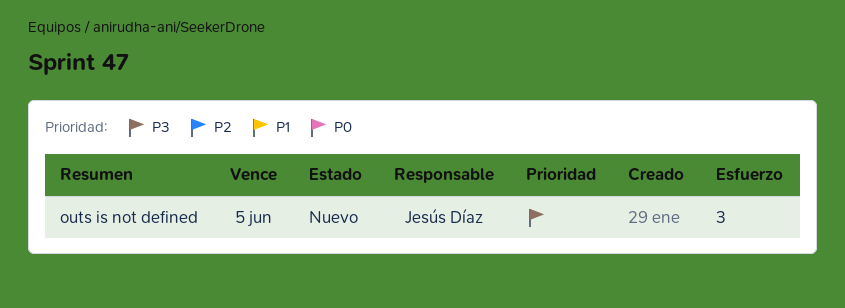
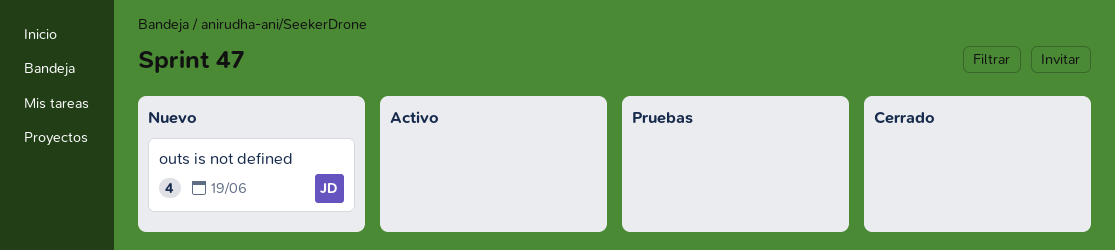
outs is not defined, estimate: 3 -> 4
outs is not defined, due: Jun 5 -> Jun 19

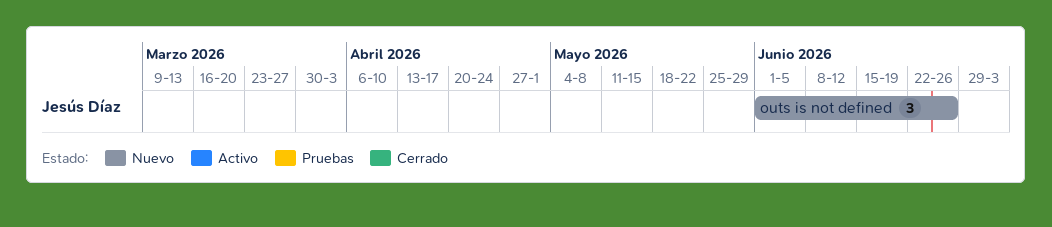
outs is not defined, estimate: 4 -> 3
outs is not defined, due: Jun 19 -> Jun 26

